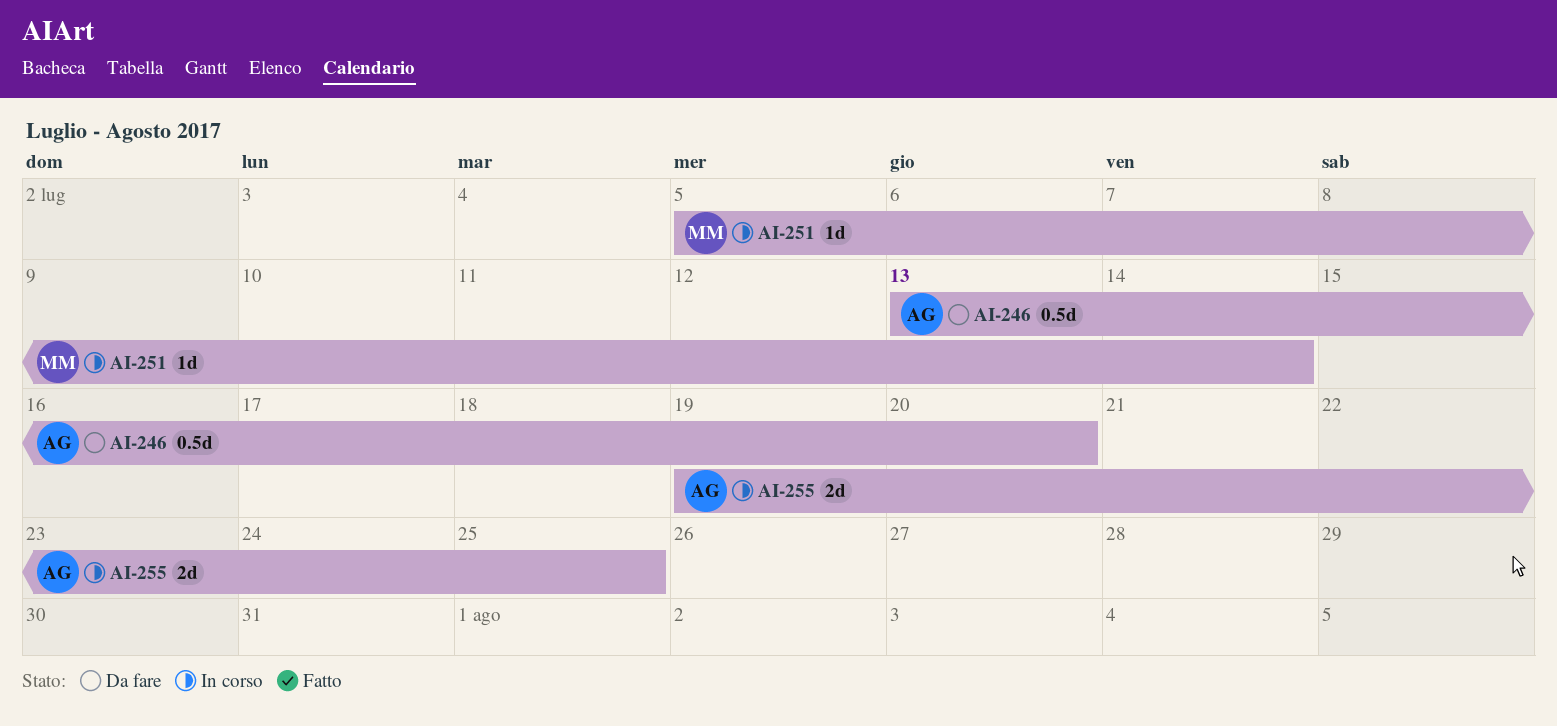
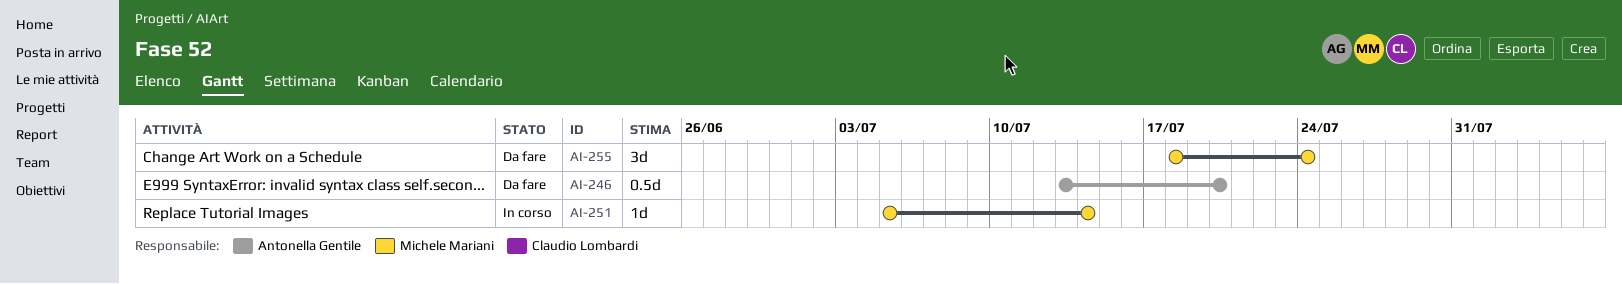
AI-255, status: In corso -> Da fare
AI-255, owner: Antonella Gentile -> Michele Mariani
AI-255, estimate: 2d -> 3d
AI-255, start: Jul 19 -> Jul 18
AI-255, due: Jul 25 -> Jul 24

